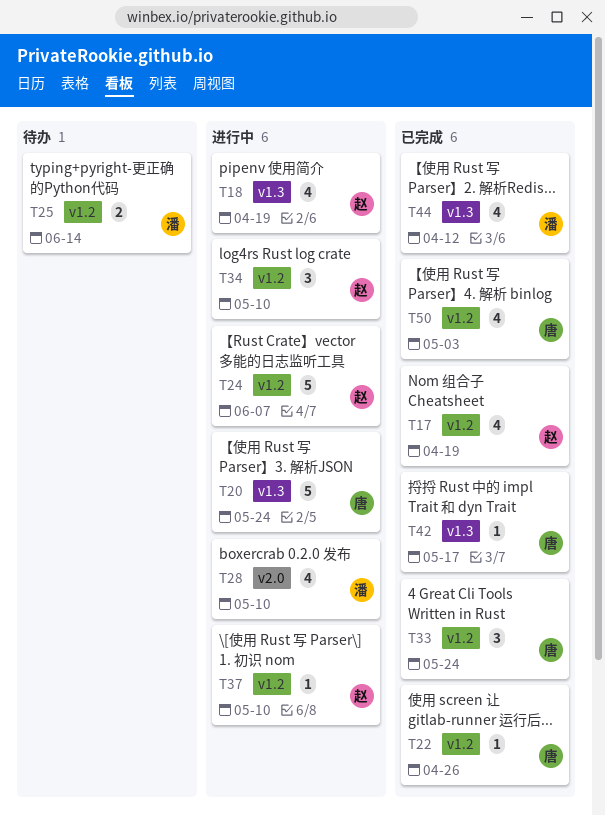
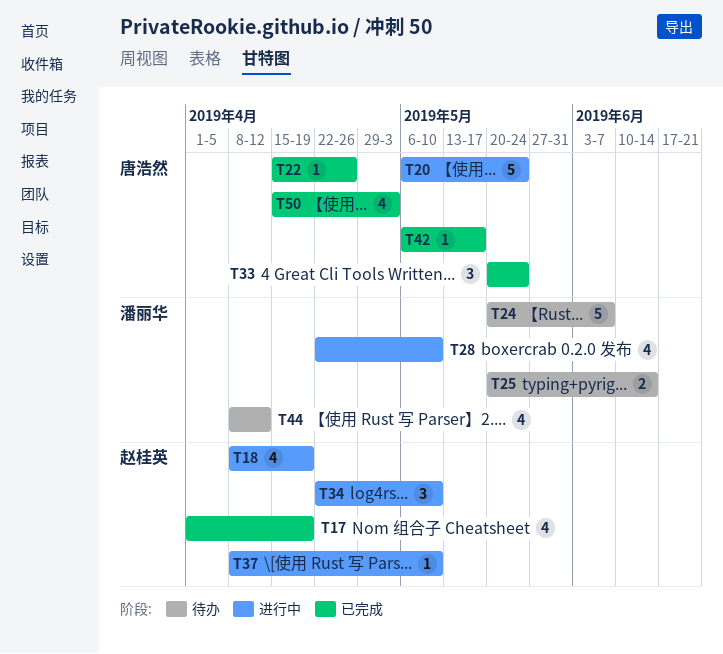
T24, status: 进行中 -> 待办
T24, owner: 赵桂英 -> 潘丽华
T44, status: 已完成 -> 待办

